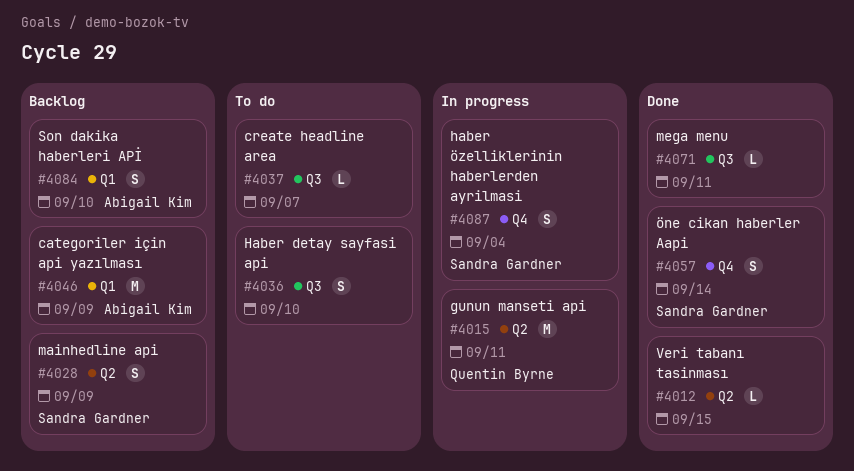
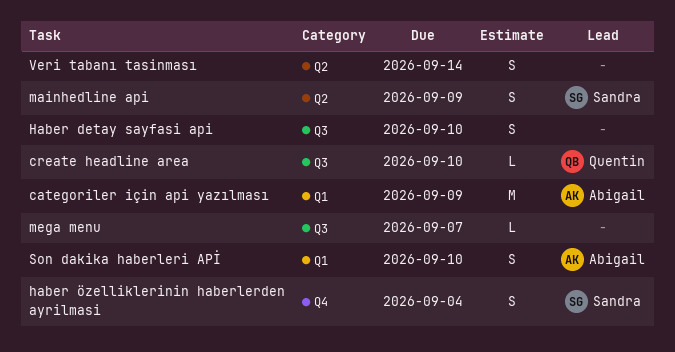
create headline area, owner: none -> Quentin Byrne
create headline area, due: Sep 7 -> Sep 10
gunun manseti api: present -> none
mega menu, due: Sep 11 -> Sep 7
Veri tabanı tasinması, estimate: L -> S
Veri tabanı tasinması, due: Sep 15 -> Sep 14
öne cikan haberler Aapi: present -> none

